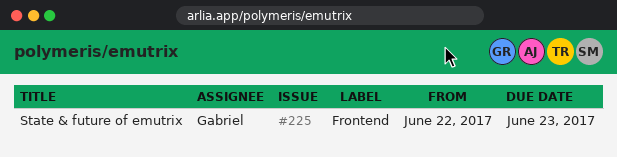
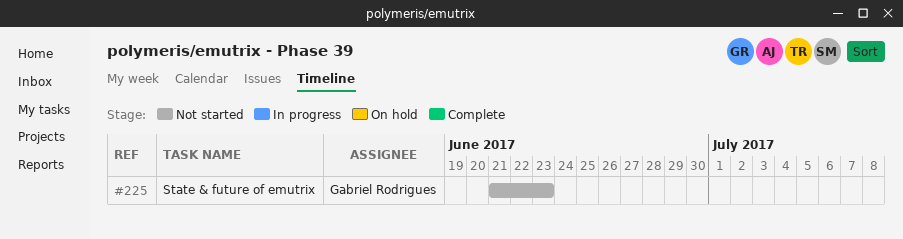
#225, start: Jun 22 -> Jun 21

